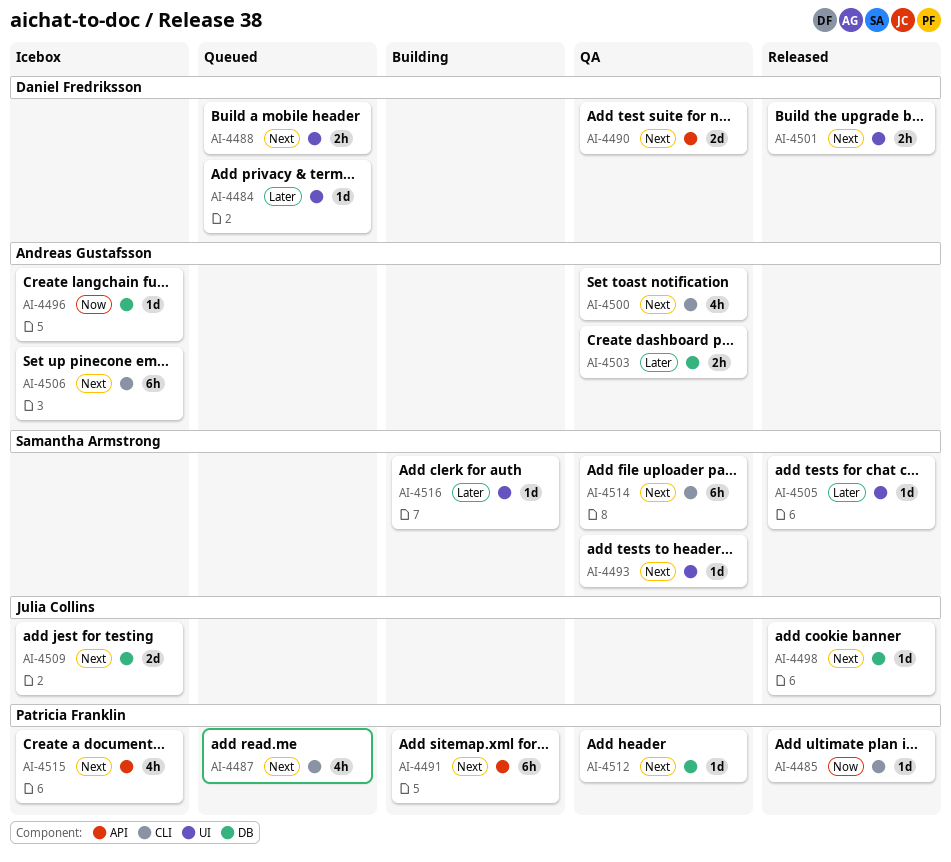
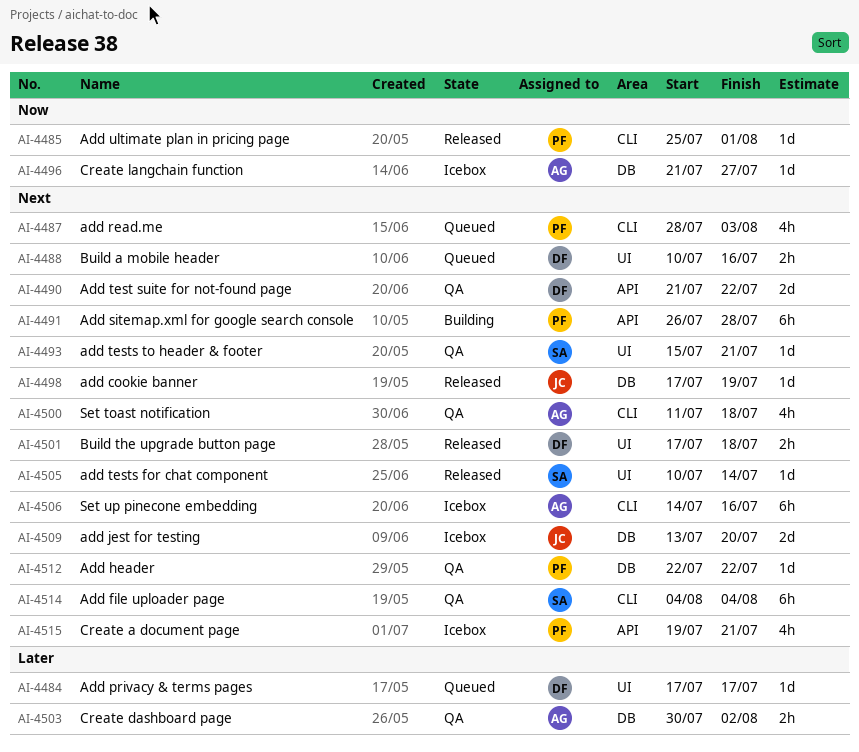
AI-4505, priority: Later -> Next
AI-4516: present -> none

